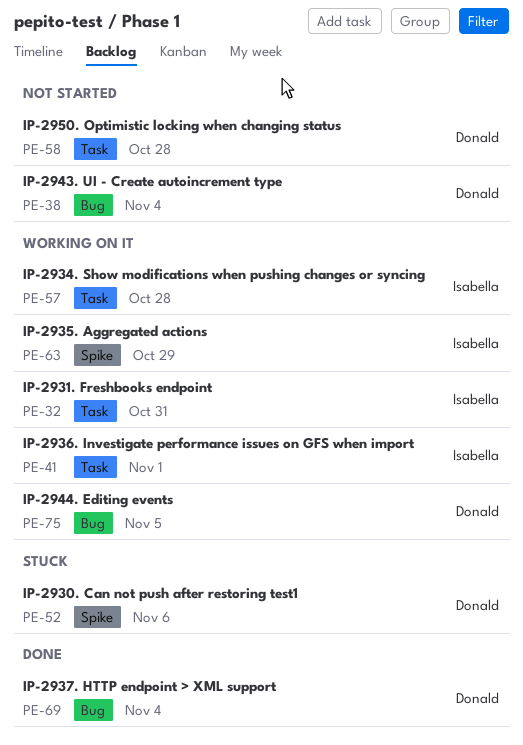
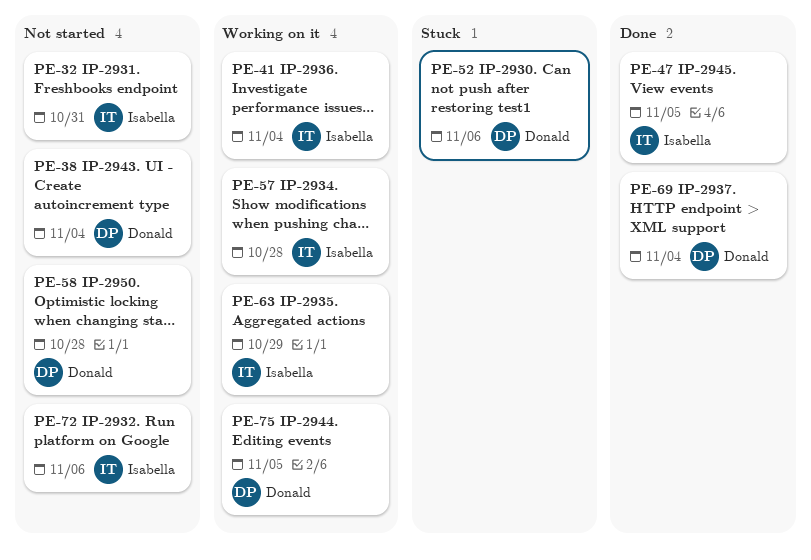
PE-32, status: Working on it -> Not started
PE-41, due: Nov 1 -> Nov 4
PE-47: none -> present
PE-72: none -> present

